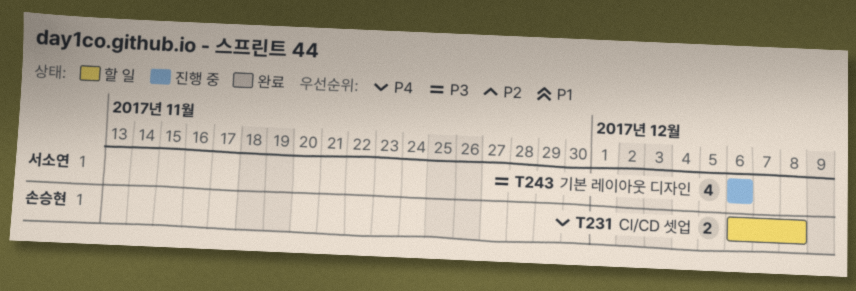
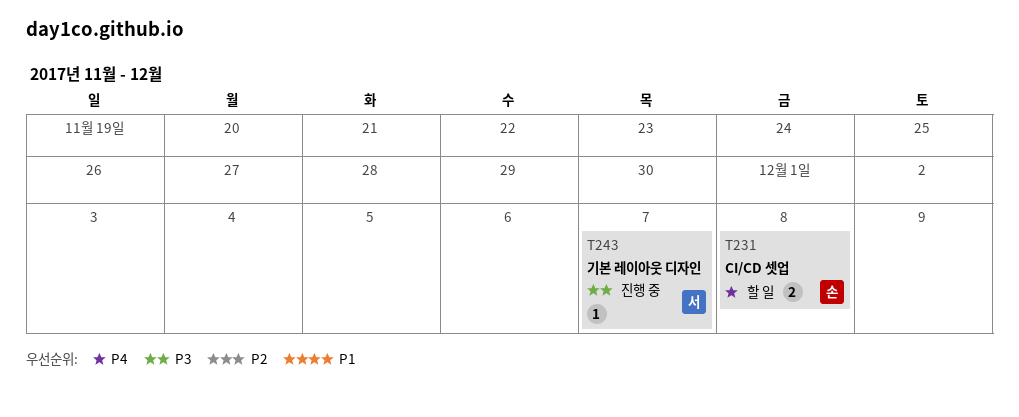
T243, estimate: 4 -> 1
T243, due: Dec 6 -> Dec 7

